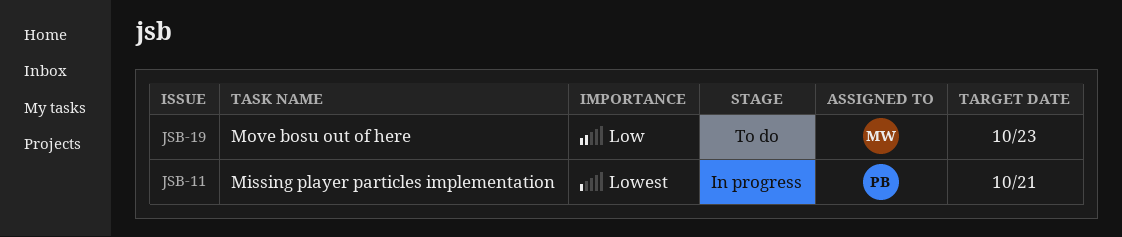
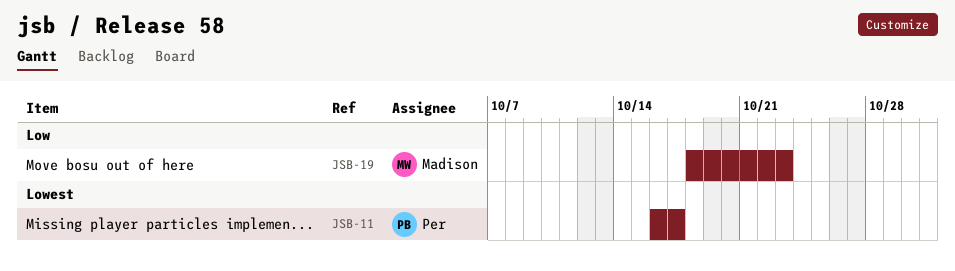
JSB-11, due: Oct 21 -> Oct 17

